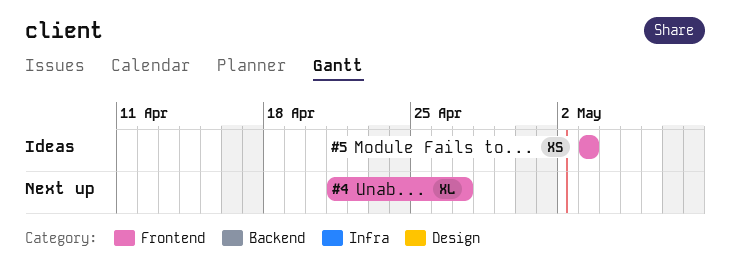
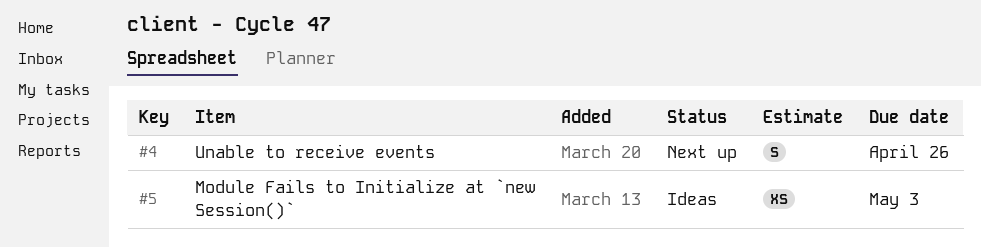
#4, estimate: XL -> S
#4, due: Apr 27 -> Apr 26

